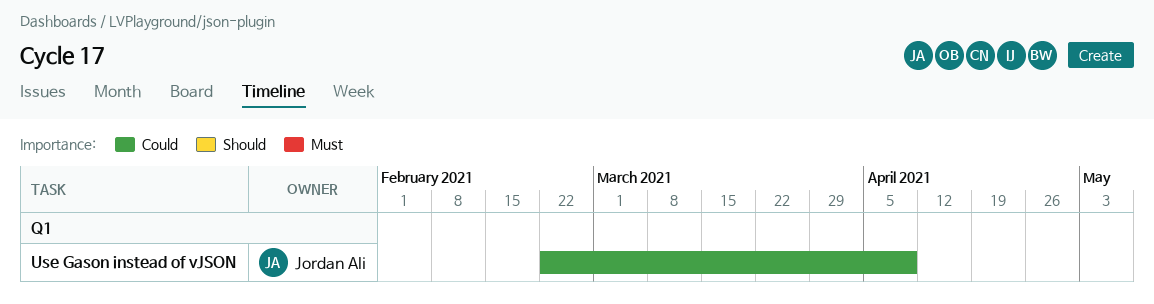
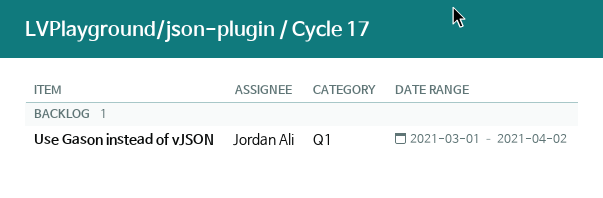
Use Gason instead of vJSON, start: Feb 22 -> Mar 1
Use Gason instead of vJSON, due: Apr 9 -> Apr 2

